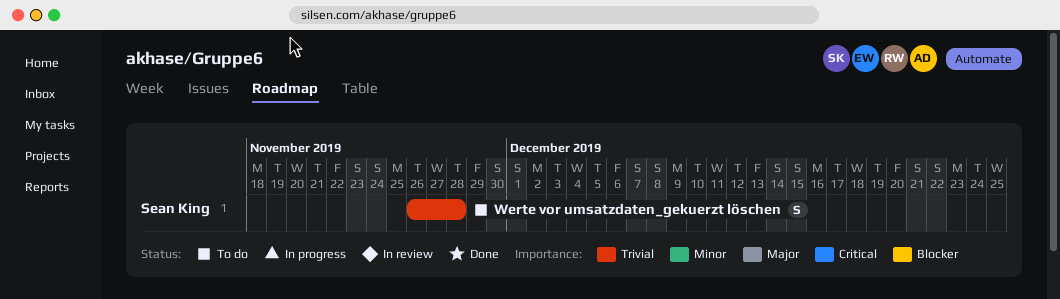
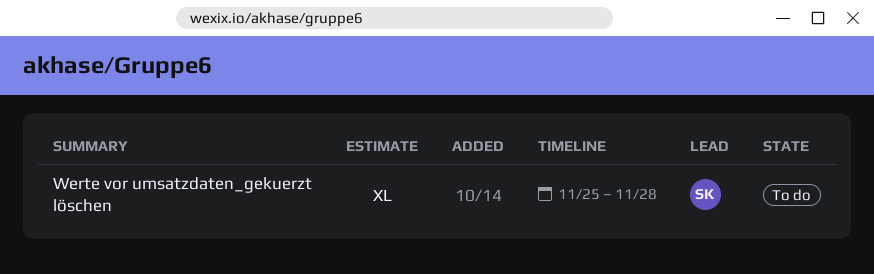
Werte vor umsatzdaten_gekuerzt löschen, estimate: S -> XL
Werte vor umsatzdaten_gekuerzt löschen, start: Nov 26 -> Nov 25

